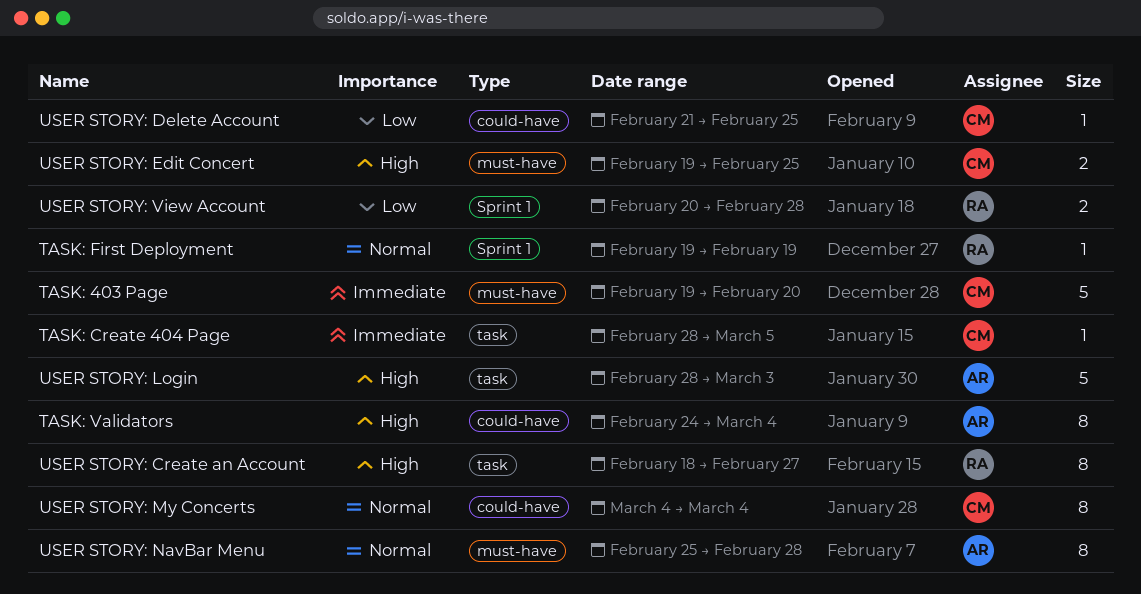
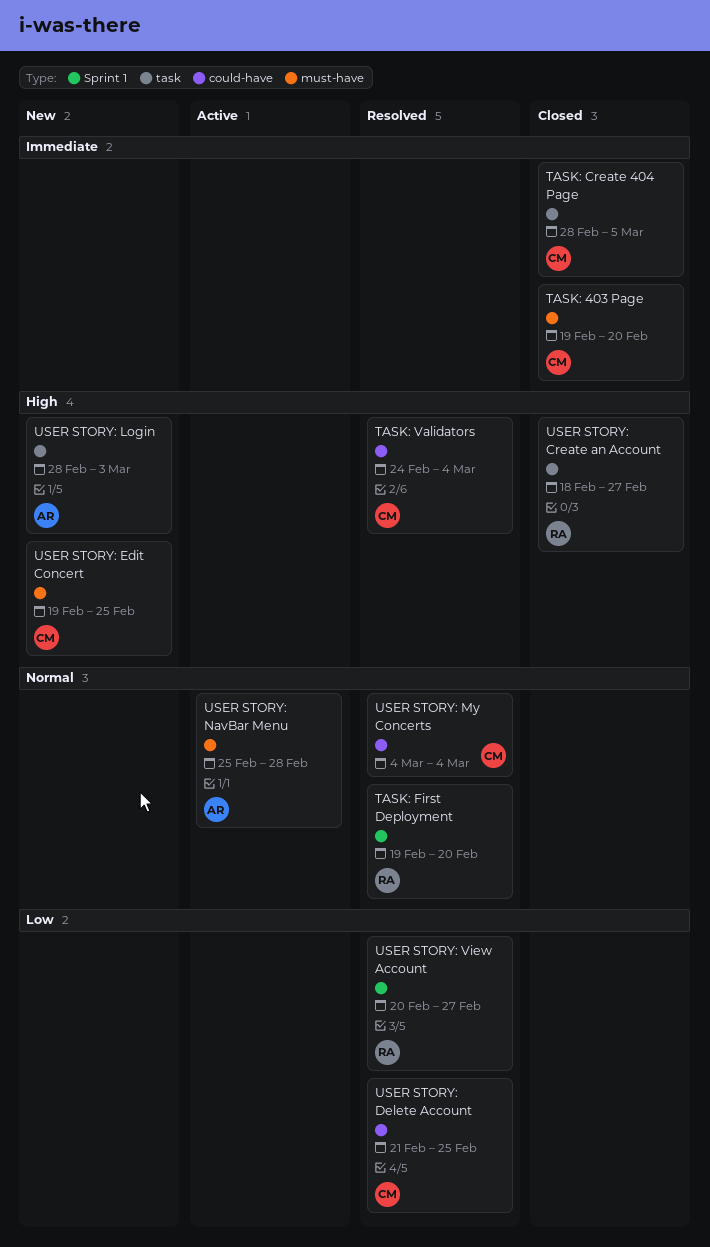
TASK: First Deployment, due: Feb 19 -> Feb 20
TASK: Validators, owner: AR -> CM
USER STORY: View Account, due: Feb 28 -> Feb 27

